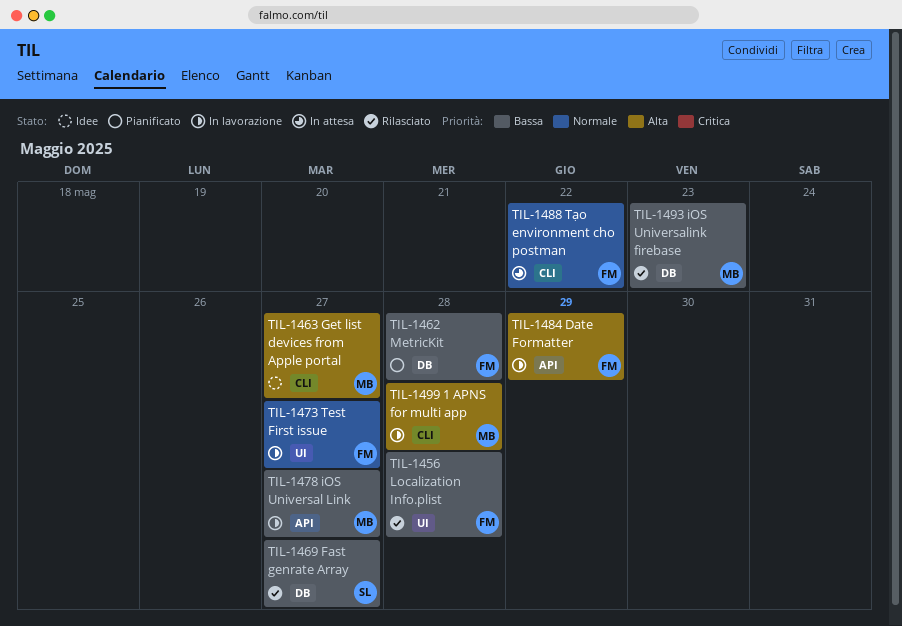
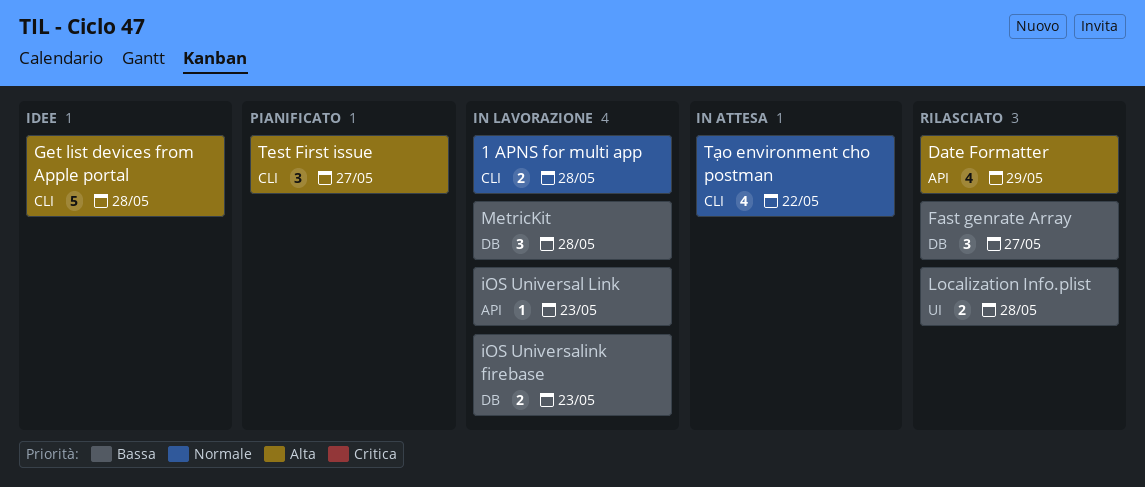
1 APNS for multi app, priority: Alta -> Normale
Date Formatter, status: In lavorazione -> Rilasciato
Get list devices from Apple portal, due: May 27 -> May 28
iOS Universal Link, due: May 27 -> May 23
iOS Universalink firebase, status: Rilasciato -> In lavorazione
MetricKit, status: Pianificato -> In lavorazione
Test First issue, status: In lavorazione -> Pianificato
Test First issue, priority: Normale -> Alta
Test First issue, label: UI -> CLI

